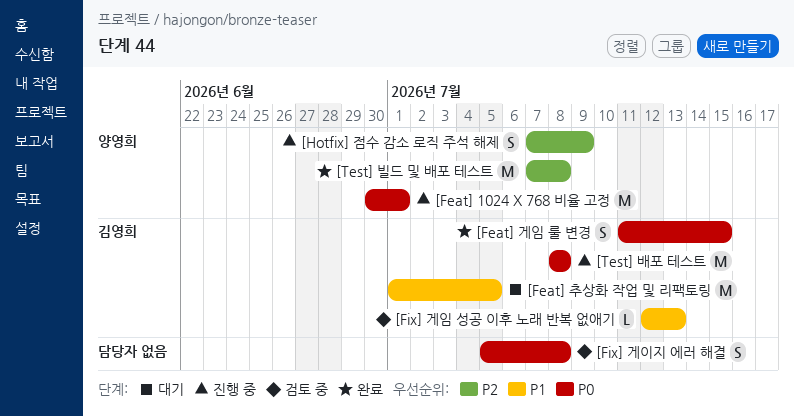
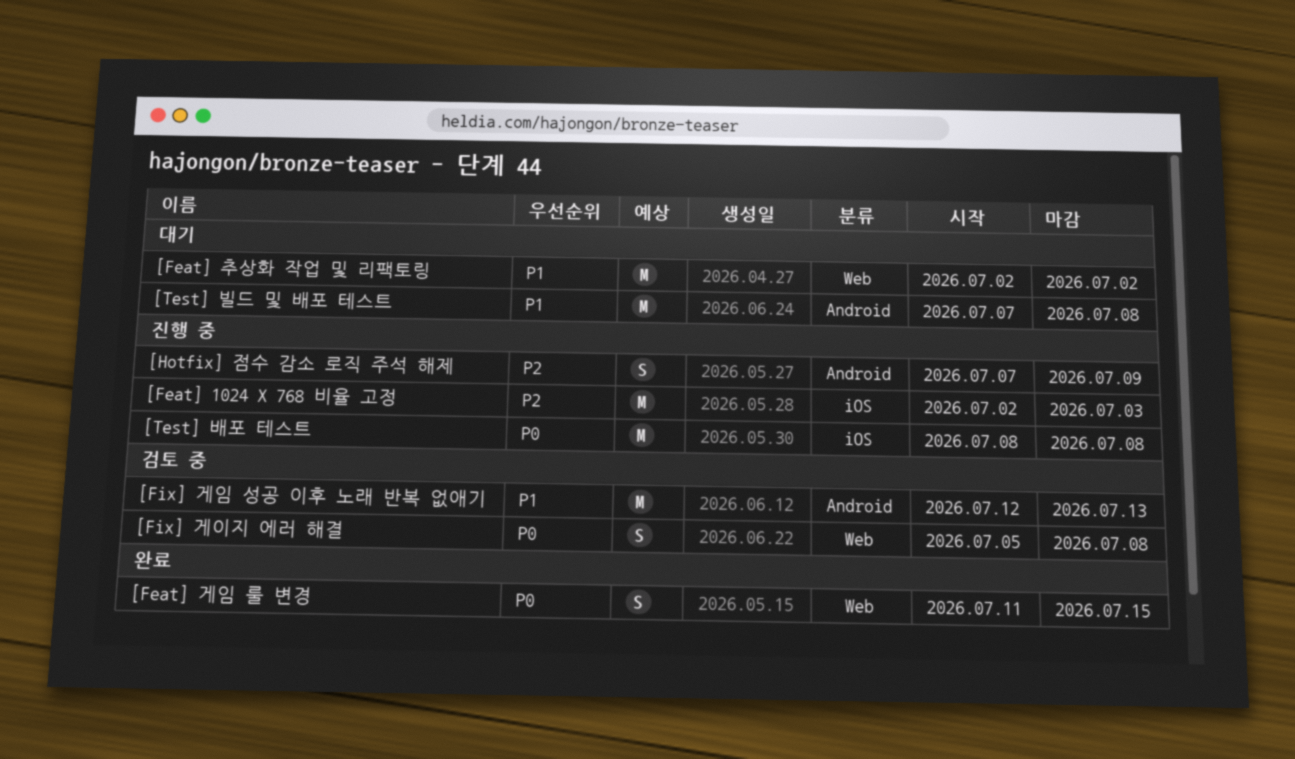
[Feat] 1024 X 768 비율 고정, priority: P0 -> P2
[Feat] 1024 X 768 비율 고정, start: Jun 30 -> Jul 2
[Feat] 1024 X 768 비율 고정, due: Jul 1 -> Jul 3
[Feat] 추상화 작업 및 리팩토링, start: Jul 1 -> Jul 2
[Feat] 추상화 작업 및 리팩토링, due: Jul 5 -> Jul 2
[Fix] 게임 성공 이후 노래 반복 없애기, estimate: L -> M
[Test] 빌드 및 배포 테스트, status: 완료 -> 대기
[Test] 빌드 및 배포 테스트, priority: P2 -> P1

